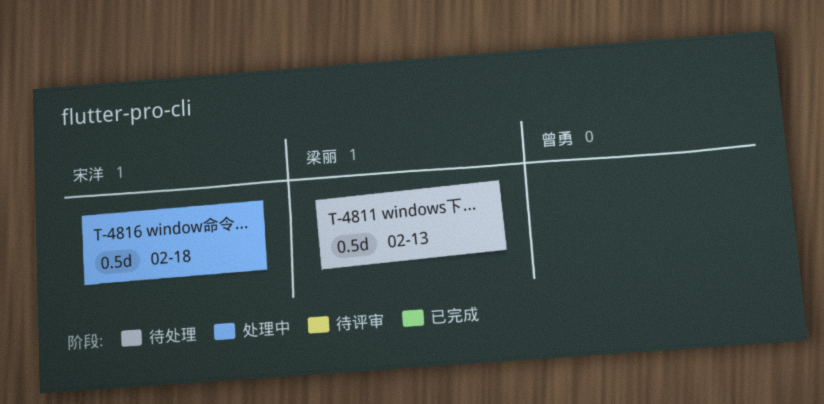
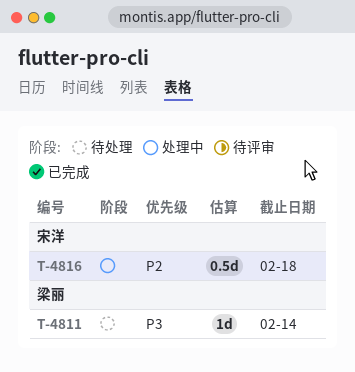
T-4811, estimate: 0.5d -> 1d
T-4811, due: Feb 13 -> Feb 14

